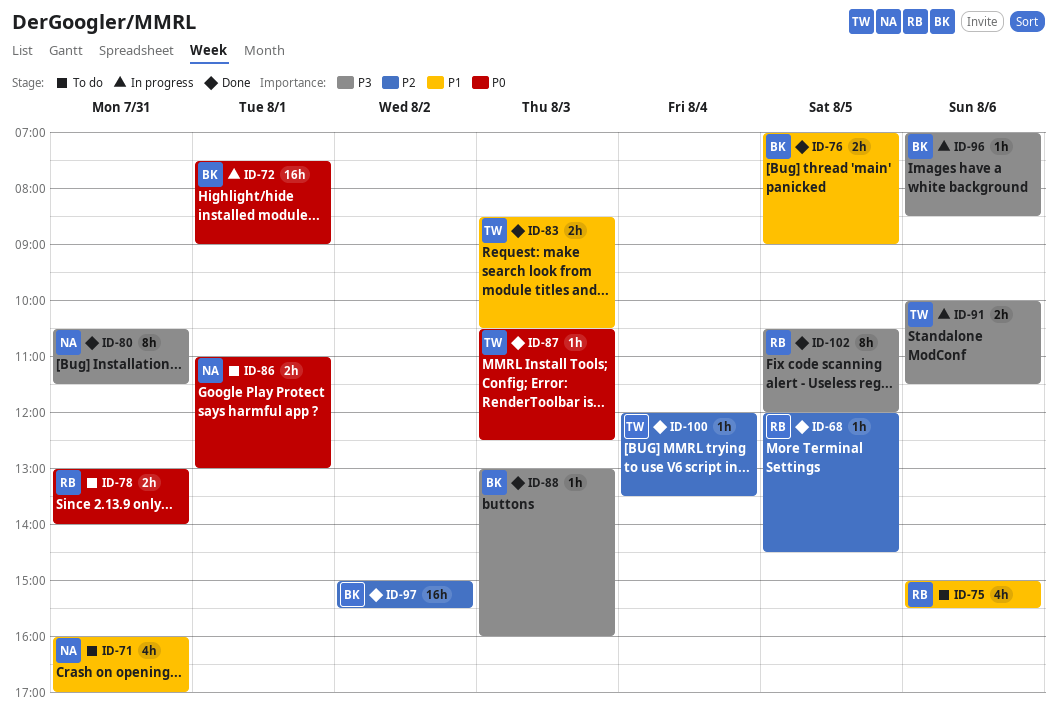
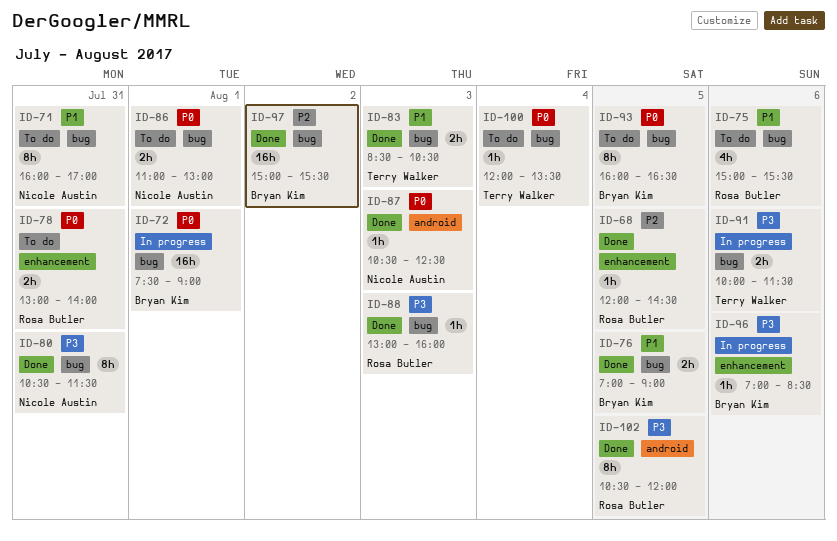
ID-71, estimate: 4h -> 8h
ID-87, owner: Terry Walker -> Nicole Austin
ID-88, owner: Bryan Kim -> Rosa Butler
ID-93: none -> present
ID-100, status: Done -> To do
ID-100, priority: P2 -> P0

